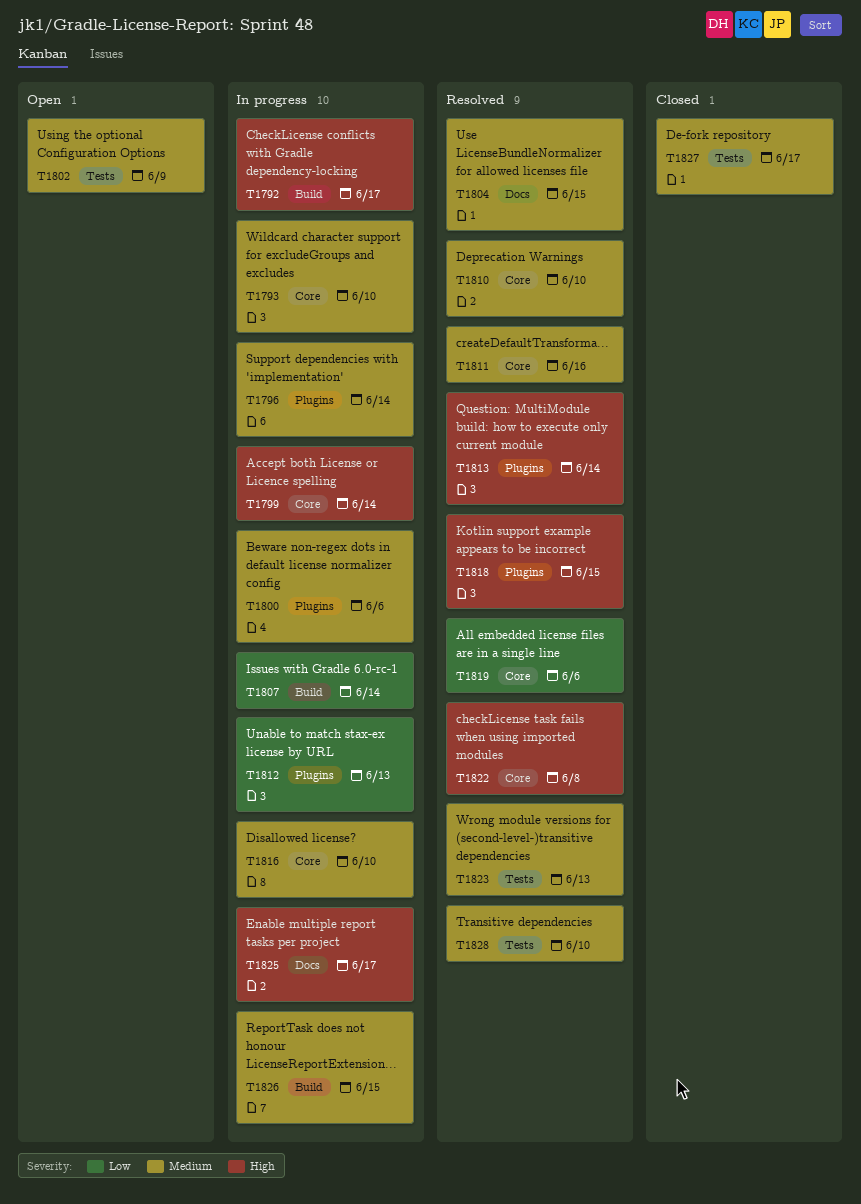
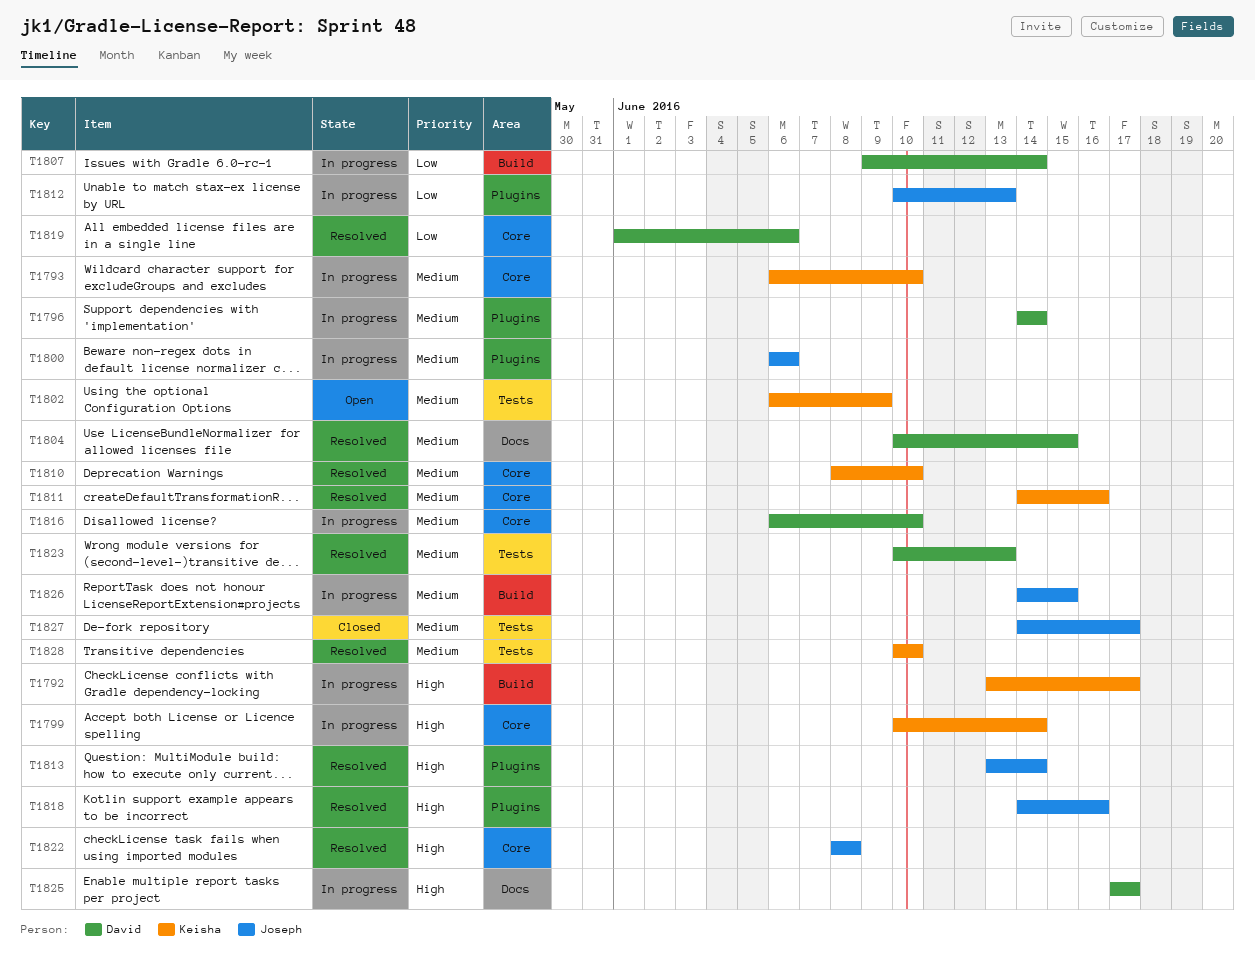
T1818, due: Jun 15 -> Jun 16

